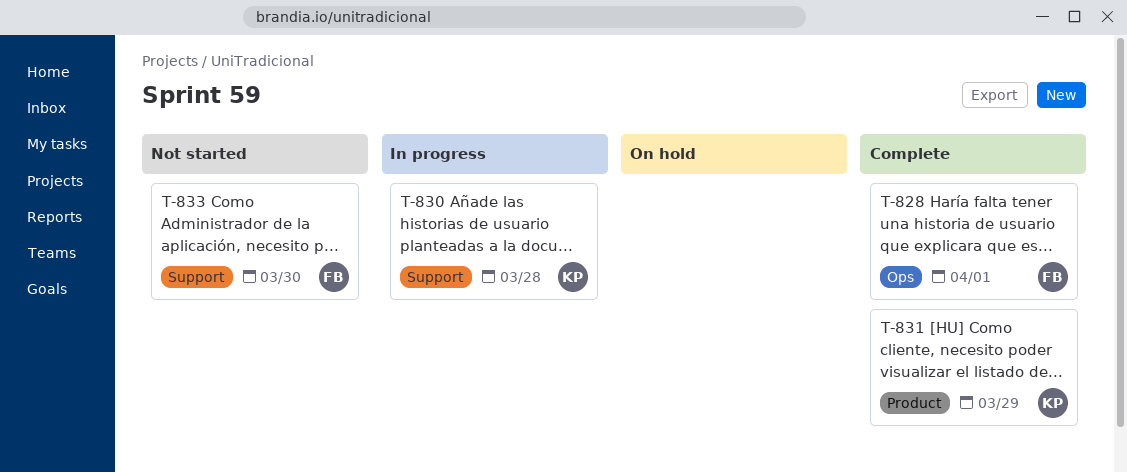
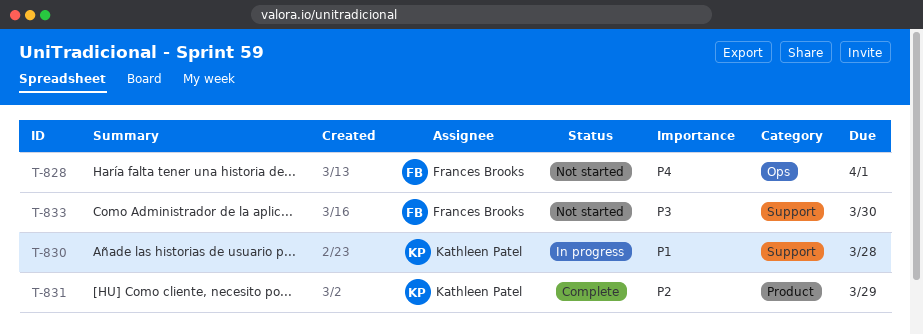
T-828, status: Complete -> Not started

